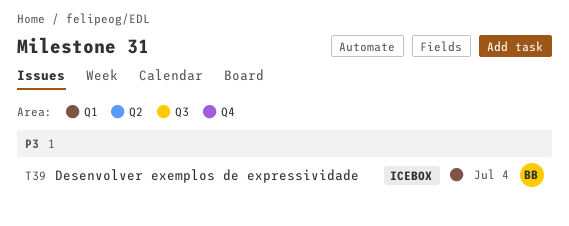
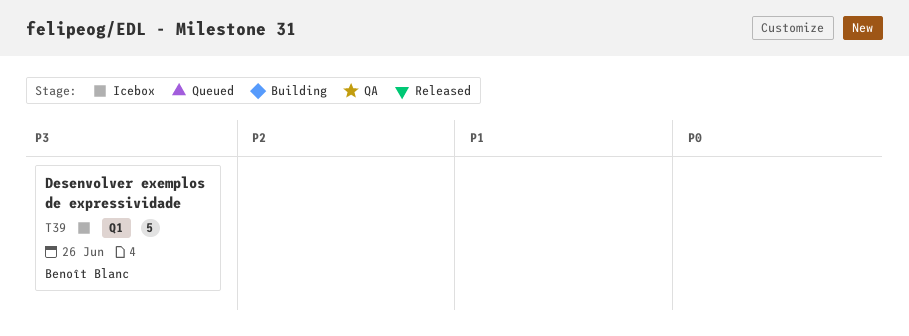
T39, due: Jul 4 -> Jun 26

